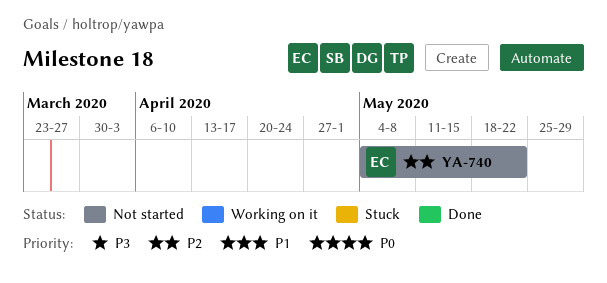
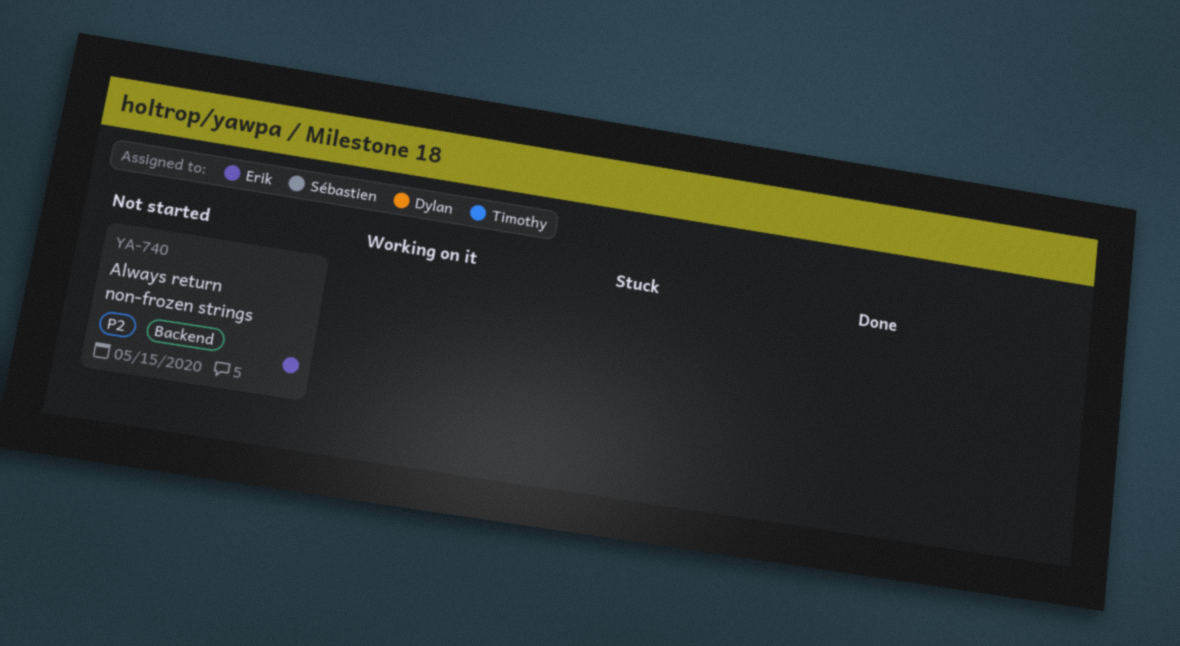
YA-740, due: May 22 -> May 15

